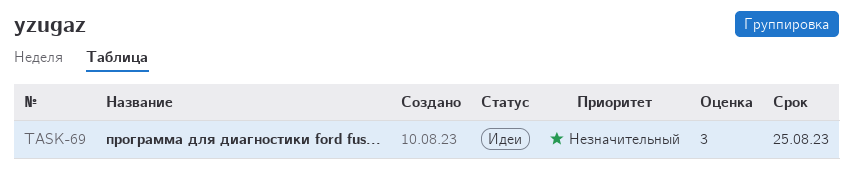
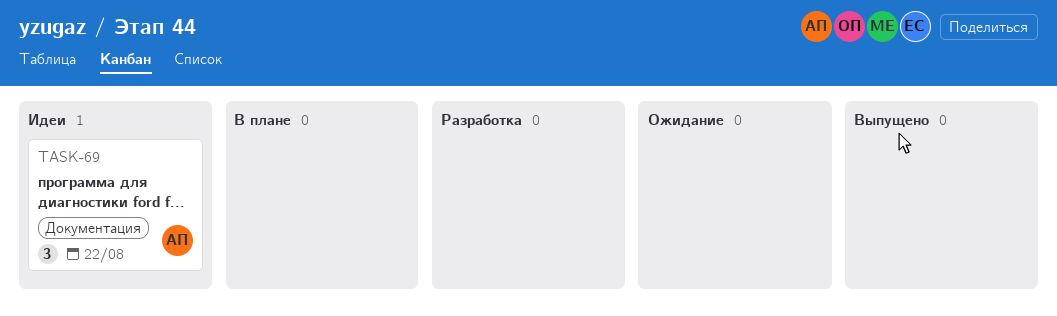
TASK-69, due: Aug 25 -> Aug 22

